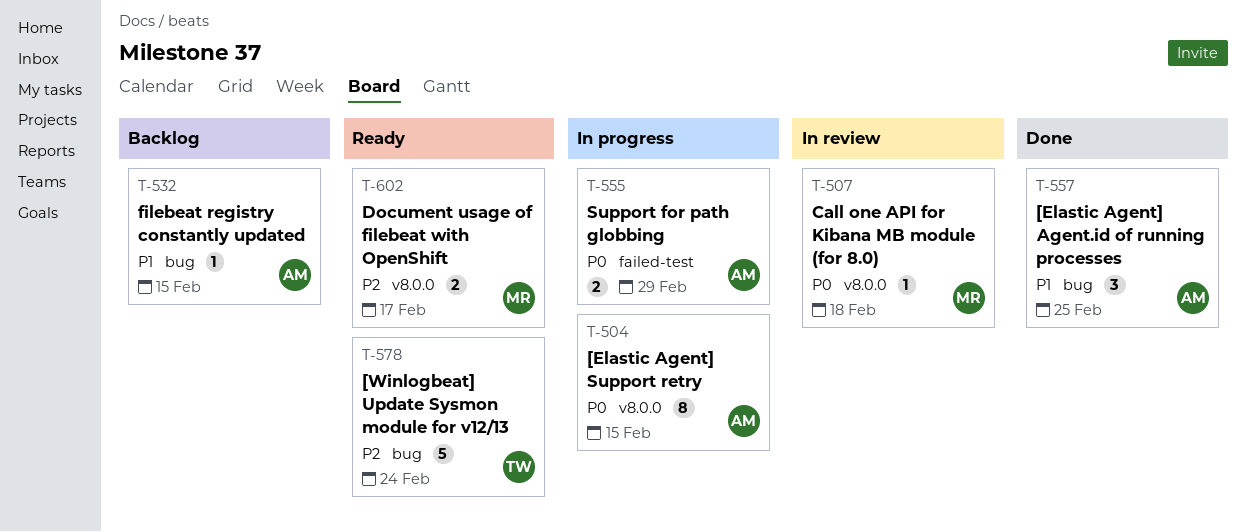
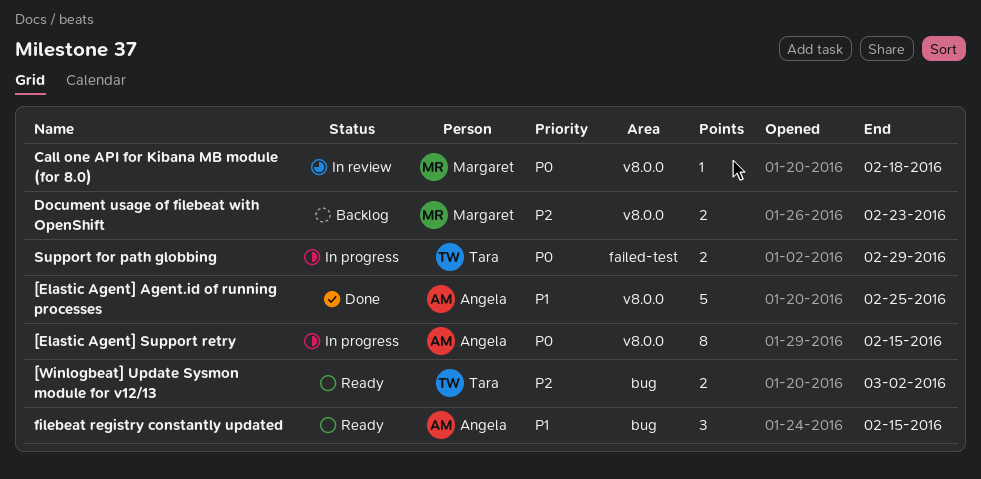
[Elastic Agent] Agent.id of running processes, label: bug -> v8.0.0
[Elastic Agent] Agent.id of running processes, estimate: 3 -> 5
[Winlogbeat] Update Sysmon module for v12/13, estimate: 5 -> 2
[Winlogbeat] Update Sysmon module for v12/13, due: Feb 24 -> Mar 2
Document usage of filebeat with OpenShift, status: Ready -> Backlog
Document usage of filebeat with OpenShift, due: Feb 17 -> Feb 23
filebeat registry constantly updated, status: Backlog -> Ready
filebeat registry constantly updated, estimate: 1 -> 3
Support for path globbing, owner: Angela -> Tara

